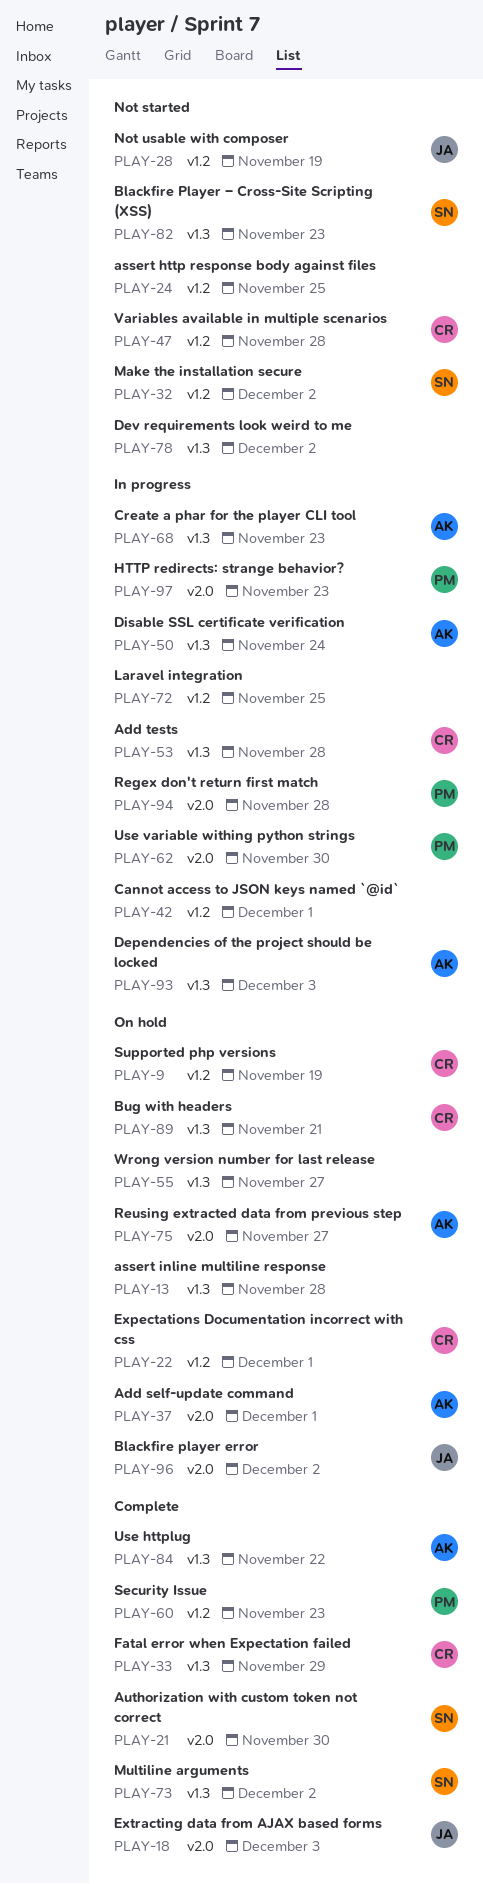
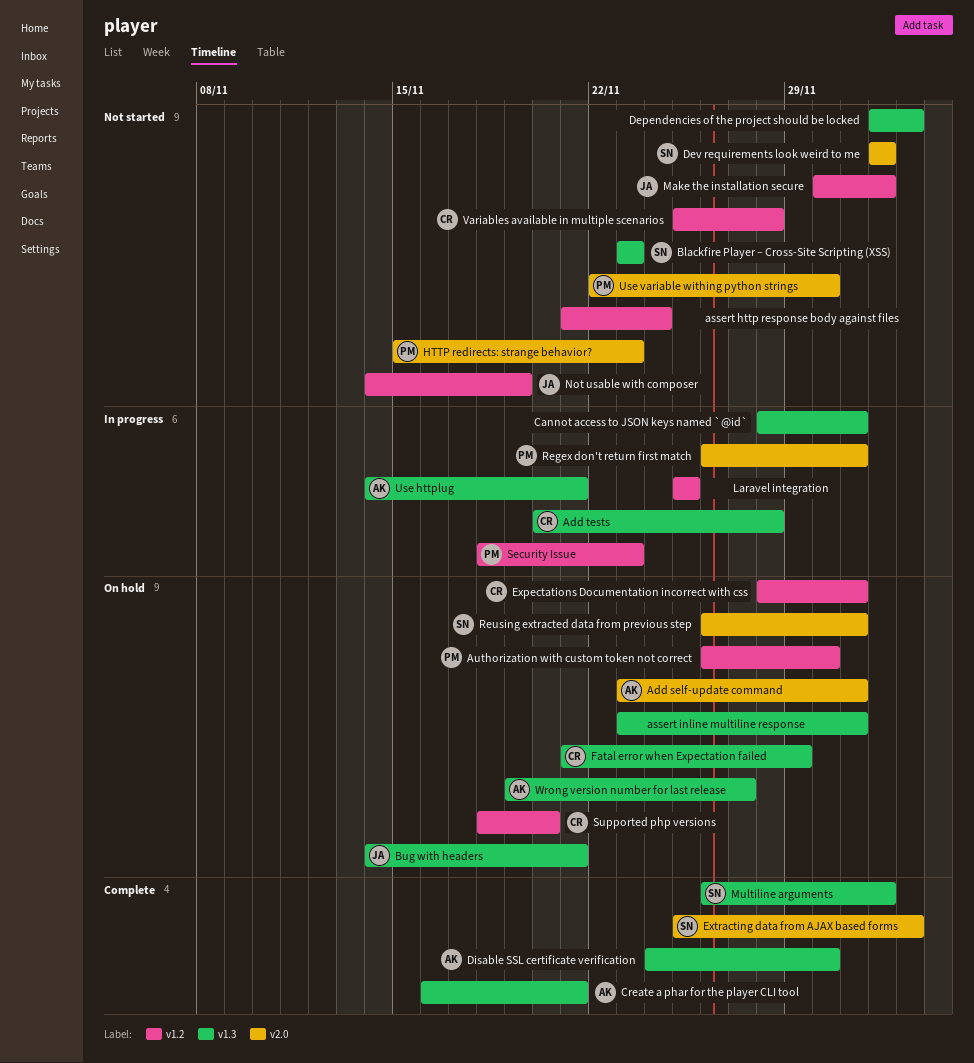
assert http response body against files, due: Nov 25 -> Nov 24
assert inline multiline response, due: Nov 28 -> Dec 1
Authorization with custom token not correct, status: Complete -> On hold
Authorization with custom token not correct, owner: SN -> PM
Authorization with custom token not correct, label: v2.0 -> v1.2
Blackfire player error: present -> none
Bug with headers, owner: CR -> JA
Cannot access to JSON keys named `@id`, label: v1.2 -> v1.3
Create a phar for the player CLI tool, status: In progress -> Complete
Create a phar for the player CLI tool, due: Nov 23 -> Nov 21
Dependencies of the project should be locked, status: In progress -> Not started
Dependencies of the project should be locked, owner: AK -> none
Dev requirements look weird to me, owner: none -> SN
Dev requirements look weird to me, label: v1.3 -> v2.0
Disable SSL certificate verification, status: In progress -> Complete
Disable SSL certificate verification, due: Nov 24 -> Nov 30
Extracting data from AJAX based forms, owner: JA -> SN
Fatal error when Expectation failed, status: Complete -> On hold
HTTP redirects: strange behavior?, status: In progress -> Not started
Make the installation secure, owner: SN -> JA
Regex don't return first match, due: Nov 28 -> Dec 1
Reusing extracted data from previous step, owner: AK -> SN
Reusing extracted data from previous step, due: Nov 27 -> Dec 1
Security Issue, status: Complete -> In progress
Supported php versions, due: Nov 19 -> Nov 20
Use httplug, status: Complete -> In progress
Use httplug, due: Nov 22 -> Nov 21
Use variable withing python strings, status: In progress -> Not started
Wrong version number for last release, owner: none -> AK

